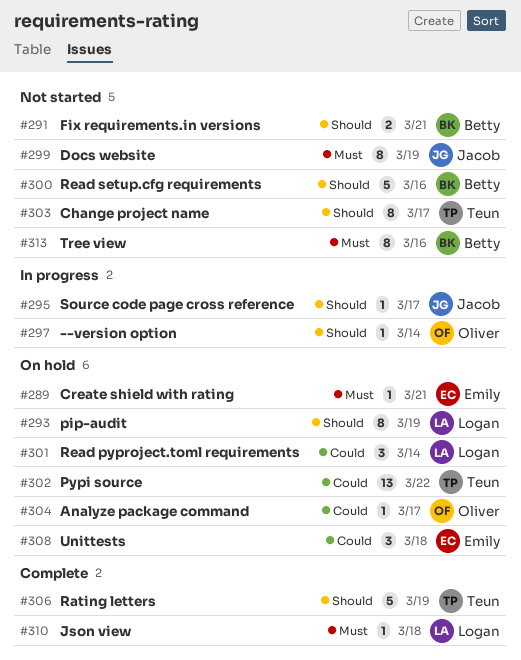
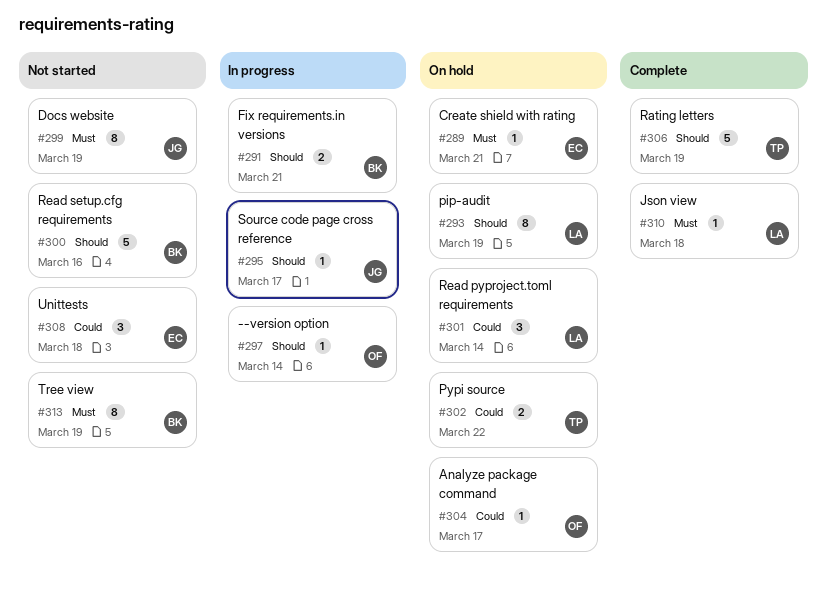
#291, status: Not started -> In progress
#302, estimate: 13 -> 2
#303: present -> none
#308, status: On hold -> Not started
#313, due: Mar 16 -> Mar 19

